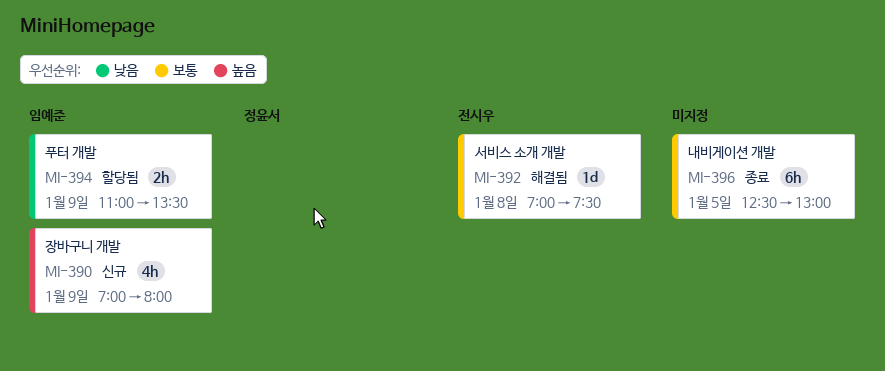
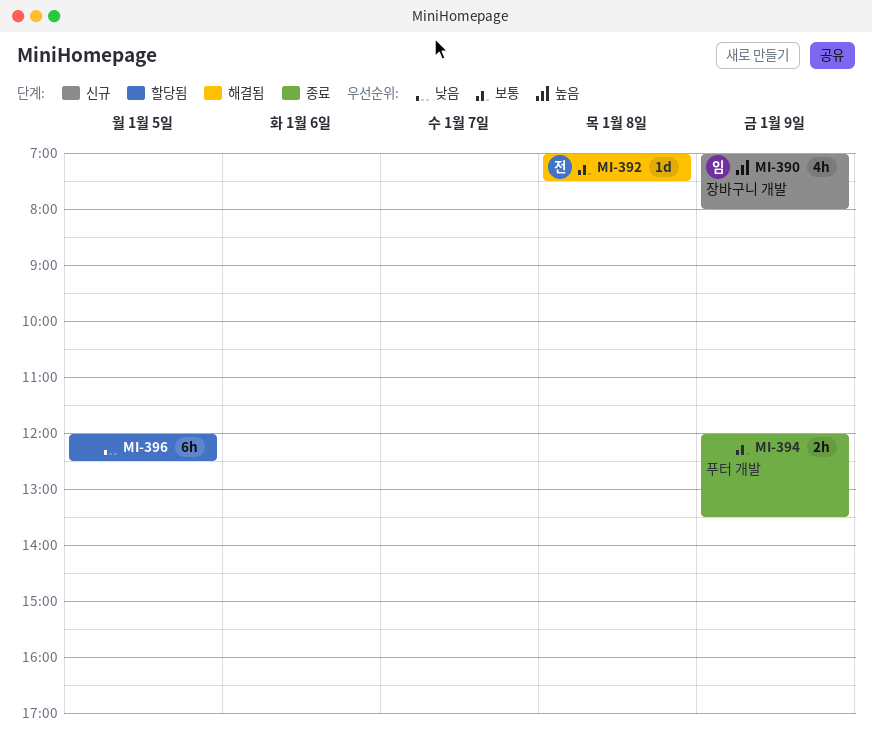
MI-394, status: 할당됨 -> 종료
MI-394, owner: 임예준 -> none
MI-394, priority: 낮음 -> 보통
MI-394, begins: 11:00 -> 12:00
MI-396, status: 종료 -> 할당됨
MI-396, priority: 보통 -> 낮음
MI-396, begins: 12:30 -> 12:00
MI-396, ends: 13:00 -> 12:30

